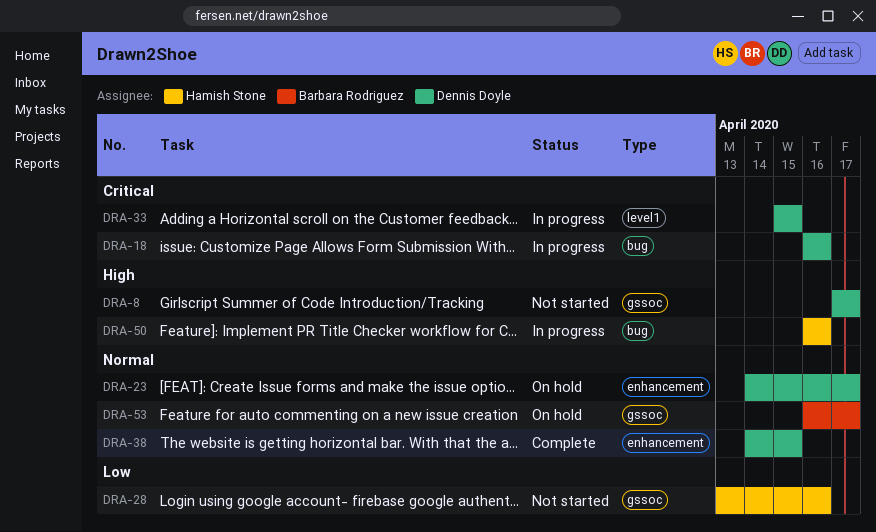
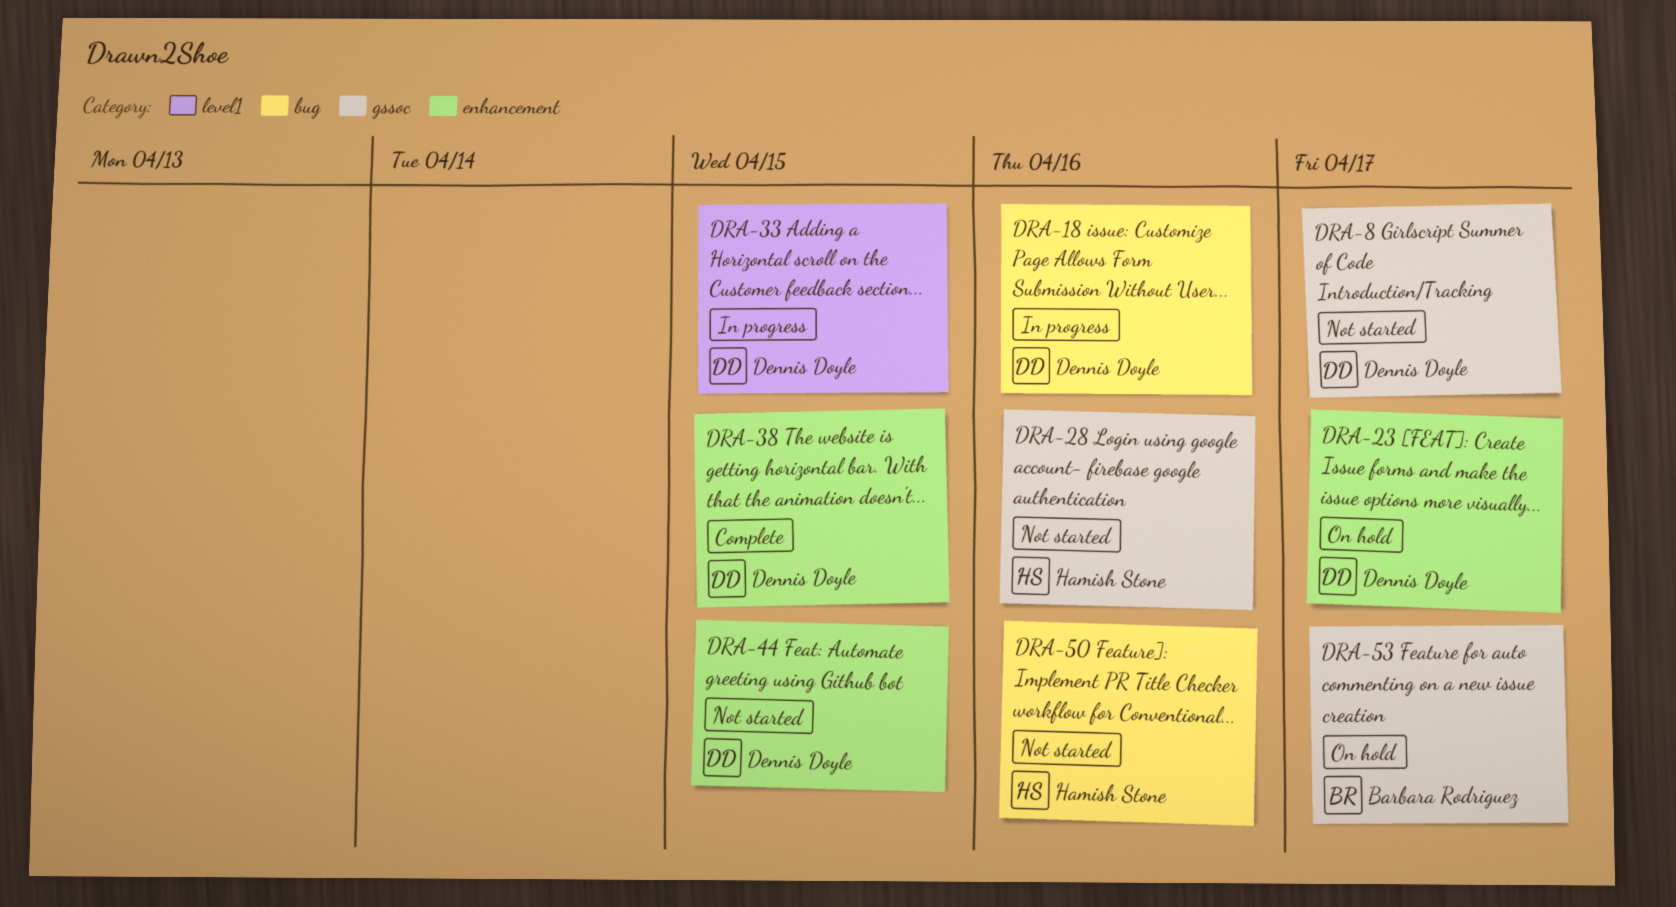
DRA-44: none -> present
DRA-50, status: In progress -> Not started

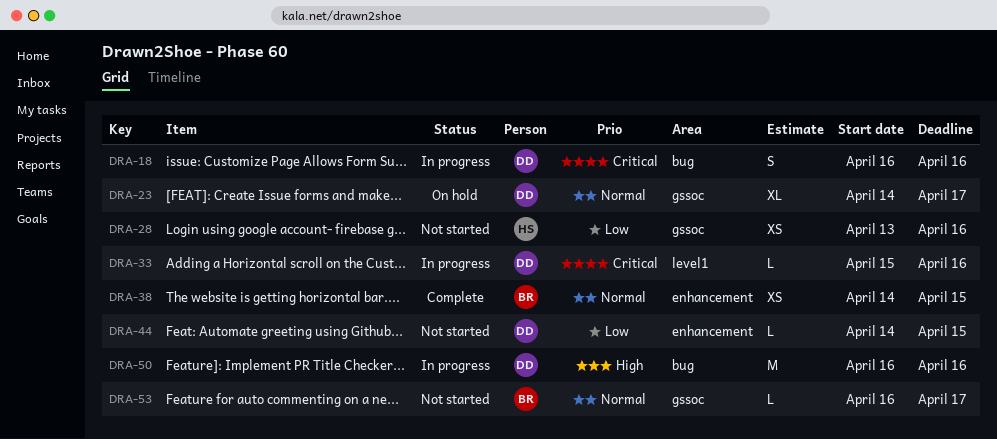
DRA-8: present -> none
DRA-23, label: enhancement -> gssoc
DRA-33, due: Apr 15 -> Apr 16
DRA-38, owner: Dennis Doyle -> Barbara Rodriguez
DRA-50, status: Not started -> In progress
DRA-50, owner: Hamish Stone -> Dennis Doyle
DRA-53, status: On hold -> Not started

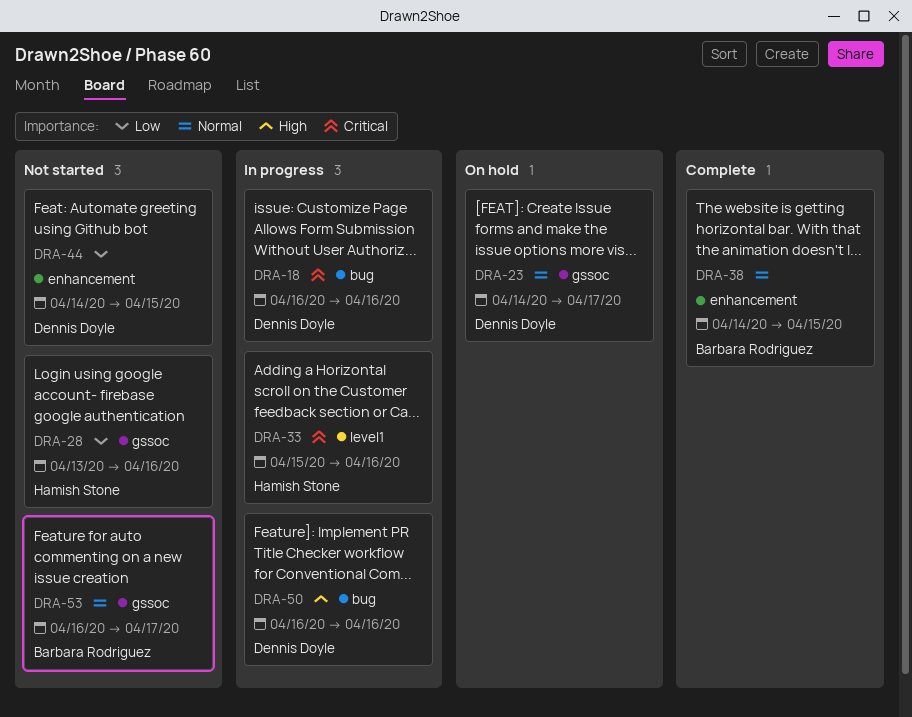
DRA-33, owner: Dennis Doyle -> Hamish Stone

